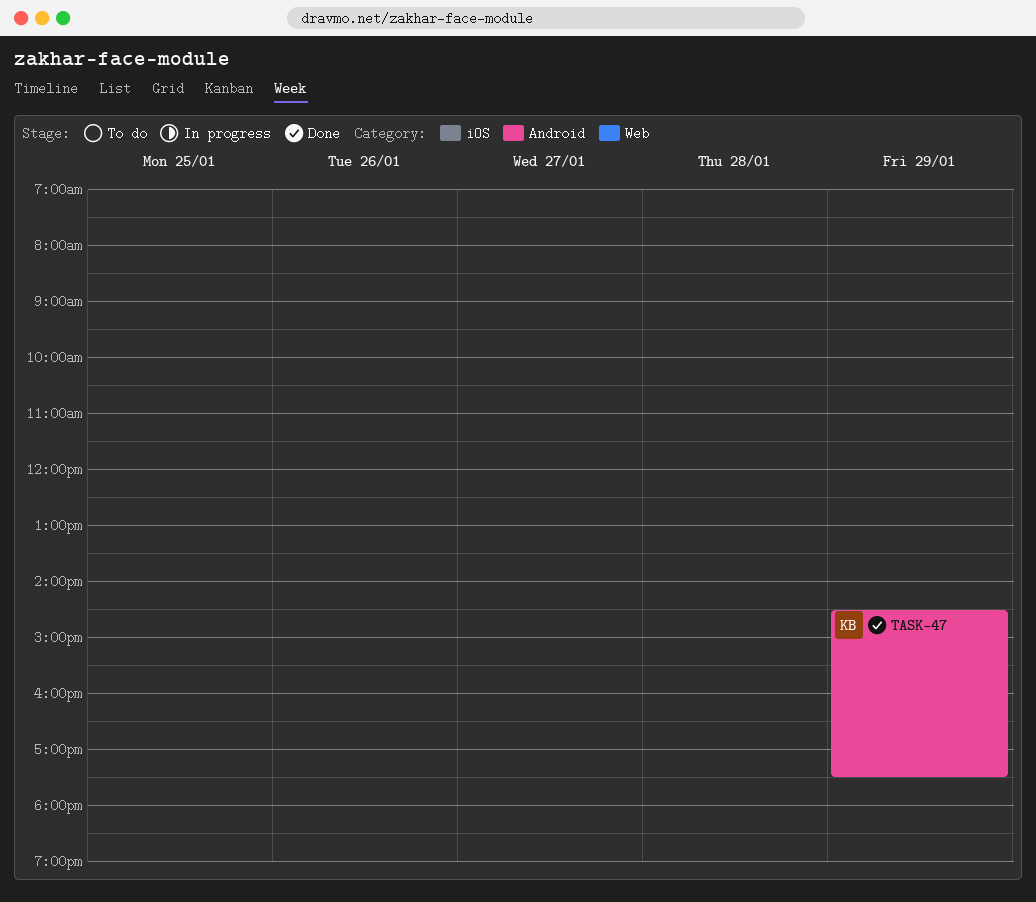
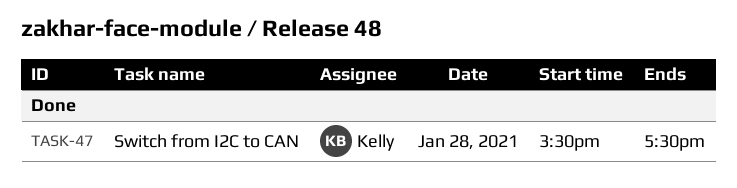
TASK-47, day: Jan 29 -> Jan 28
TASK-47, begins: 14:30 -> 15:30

